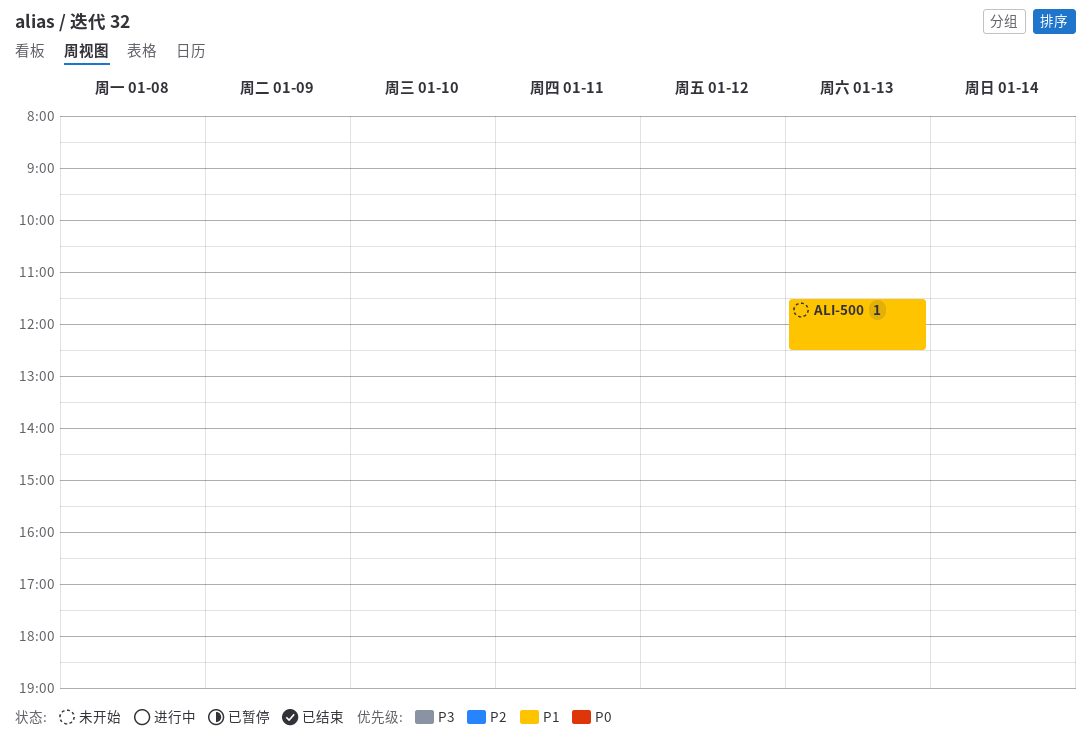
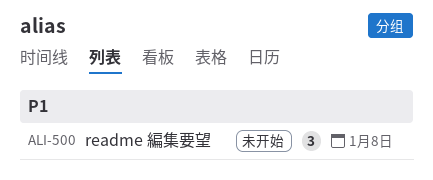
ALI-500, estimate: 1 -> 3
ALI-500, day: Jan 13 -> Jan 8

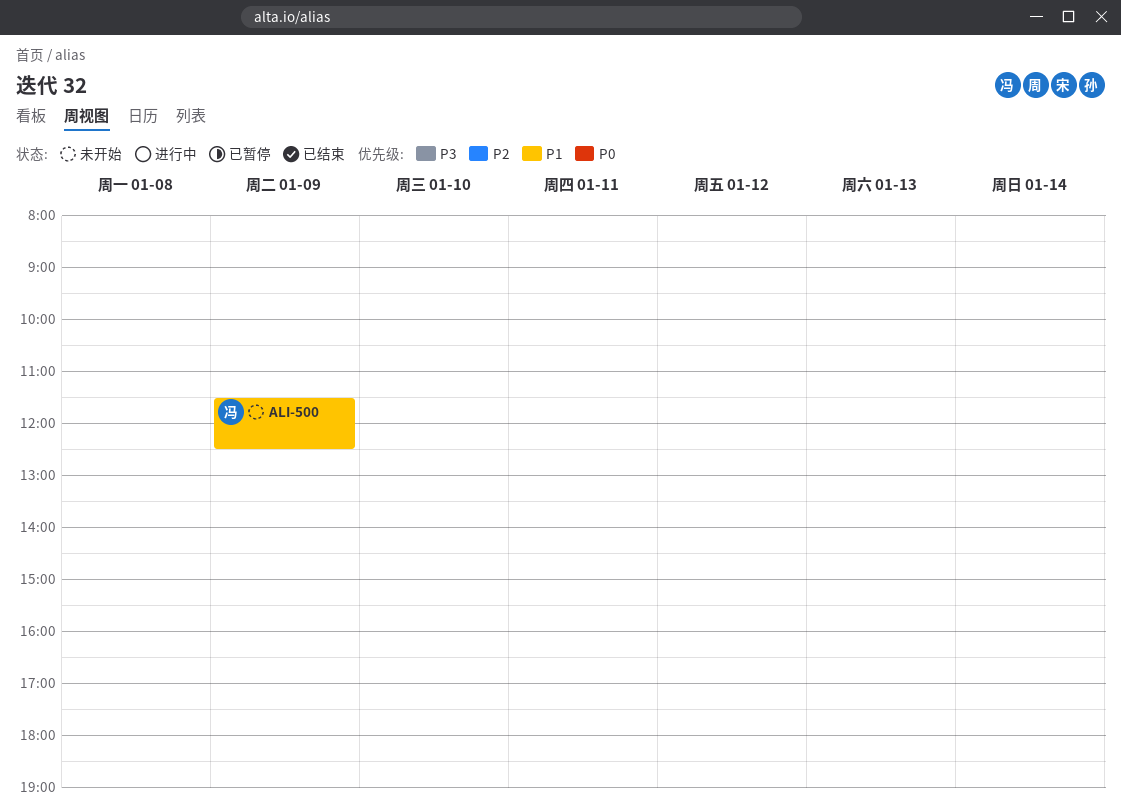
ALI-500, day: Jan 8 -> Jan 9

